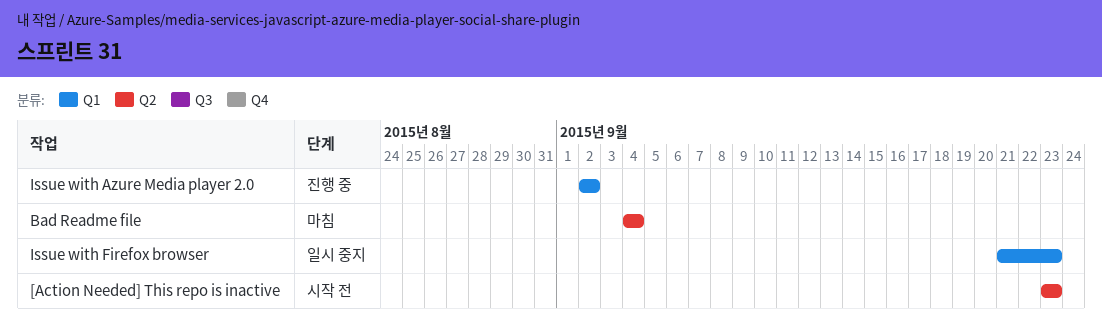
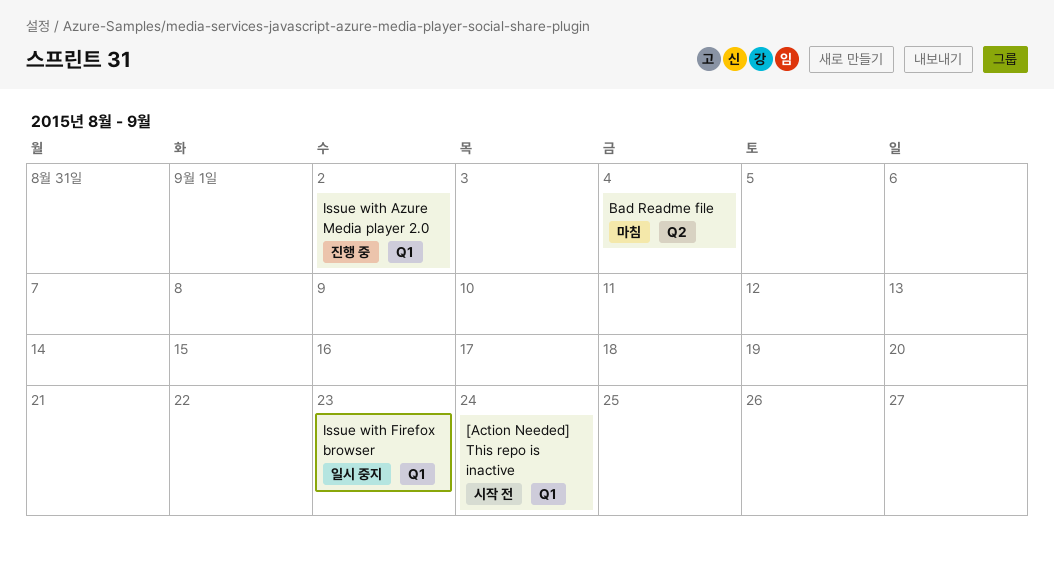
[Action Needed] This repo is inactive, label: Q2 -> Q1
[Action Needed] This repo is inactive, due: Sep 23 -> Sep 24

